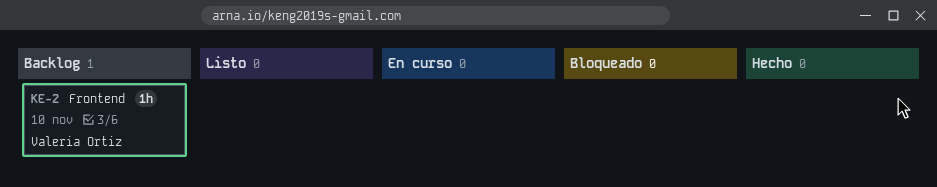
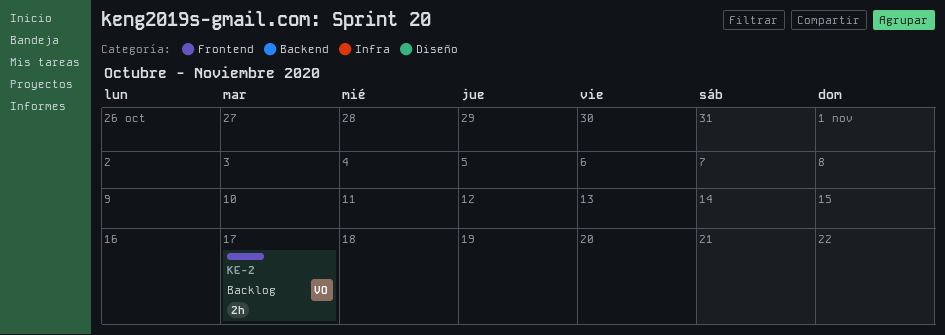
KE-2, estimate: 1h -> 2h
KE-2, due: Nov 10 -> Nov 17

